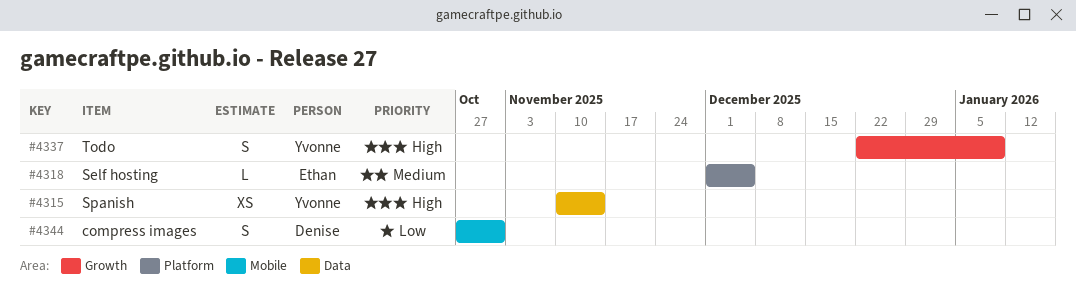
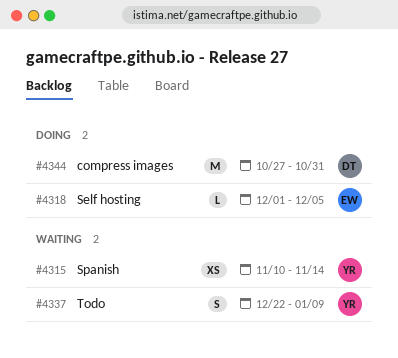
#4344, estimate: S -> M

